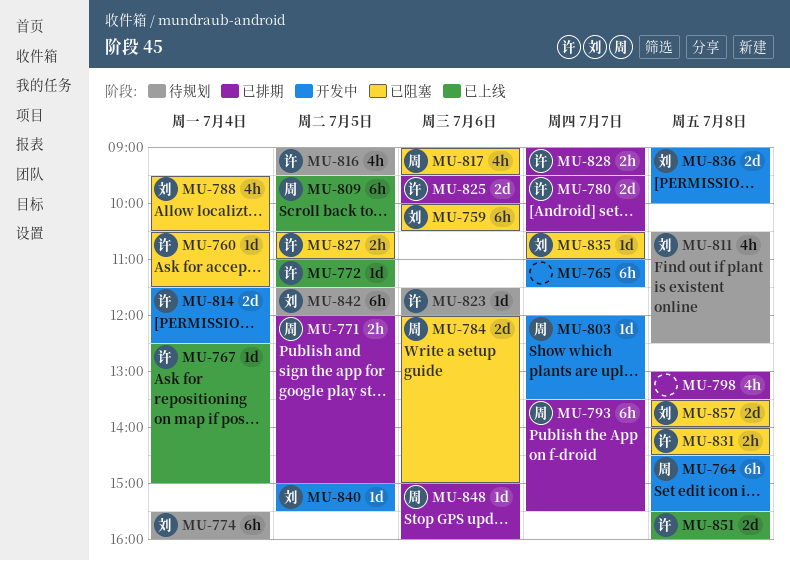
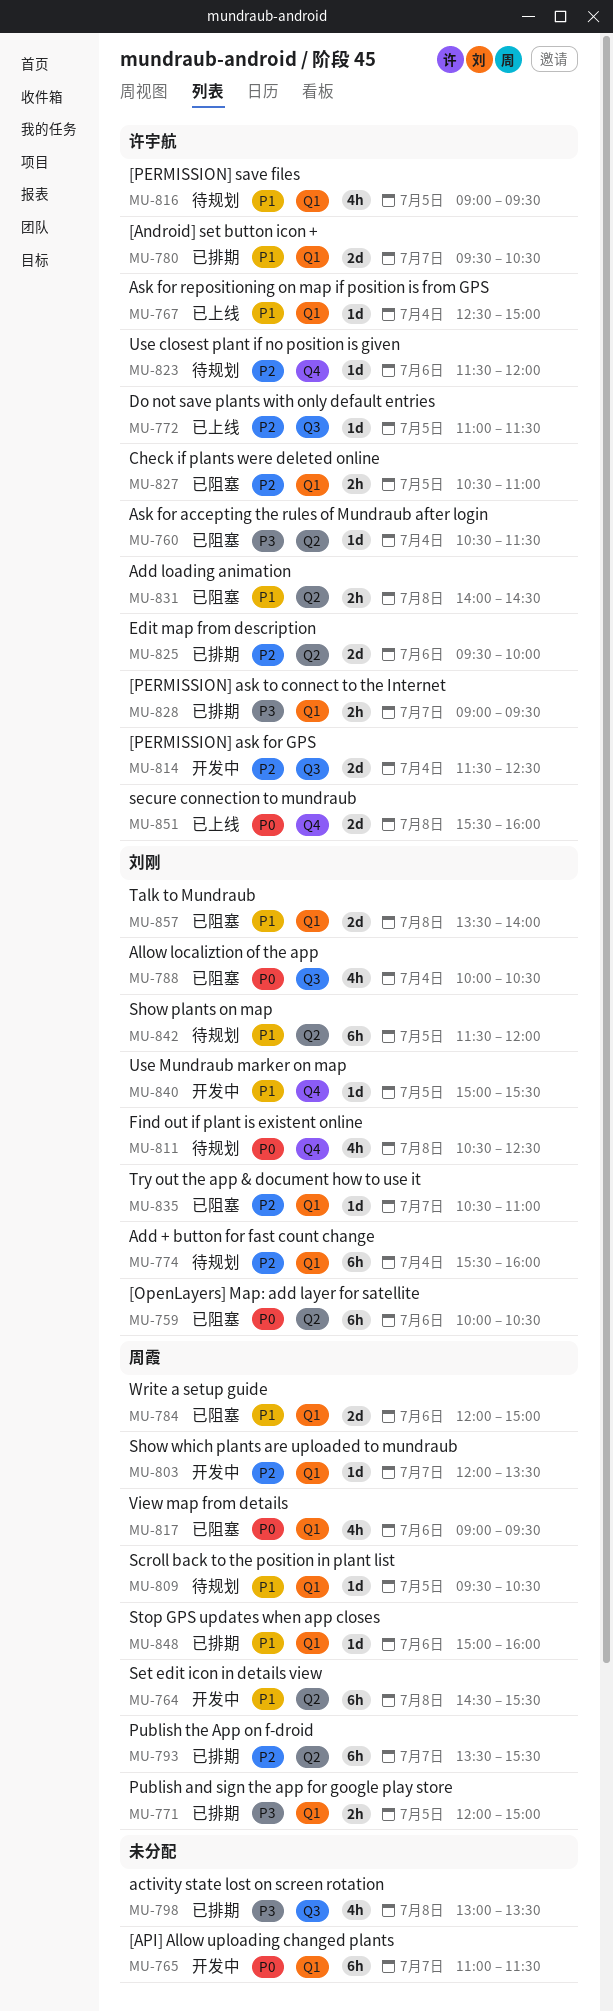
MU-788, begins: 09:30 -> 10:00
MU-809, status: 已上线 -> 待规划
MU-809, estimate: 6h -> 1d
MU-836: present -> none

